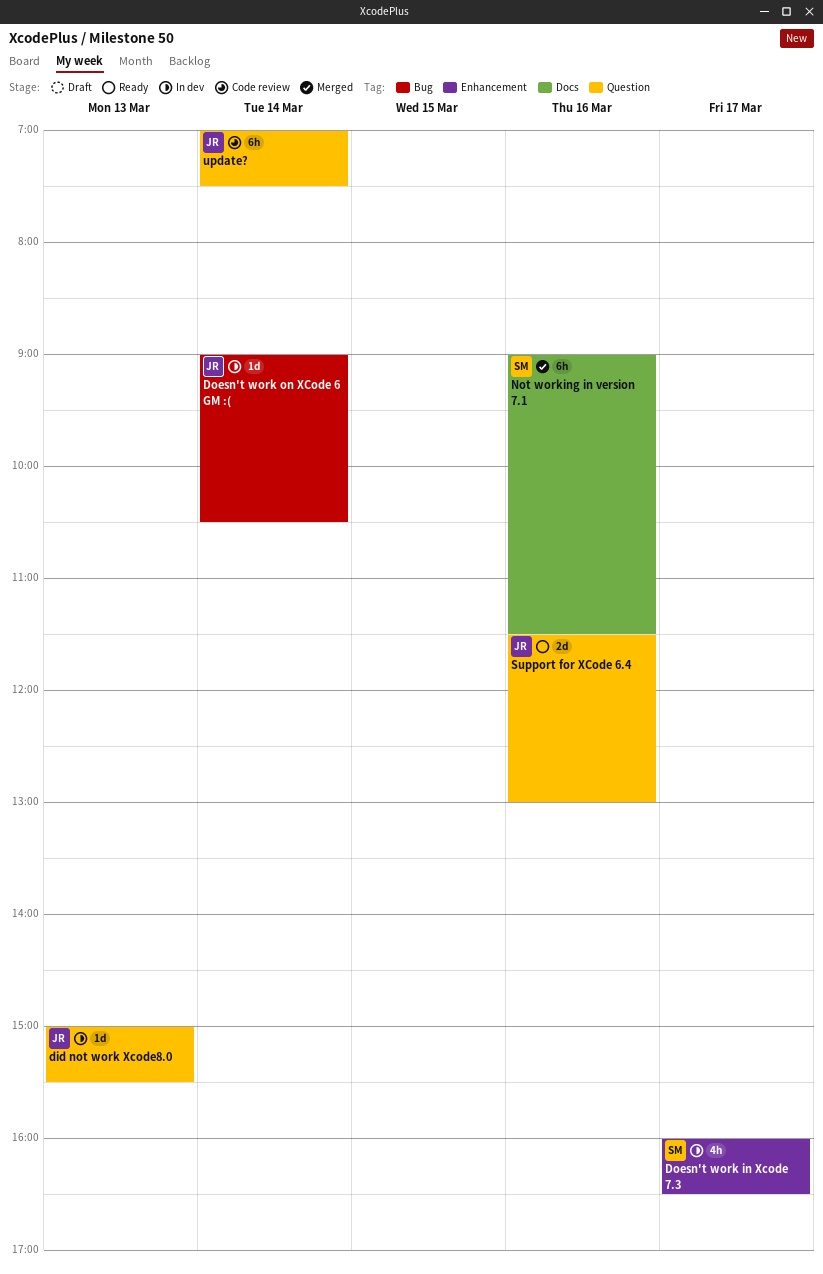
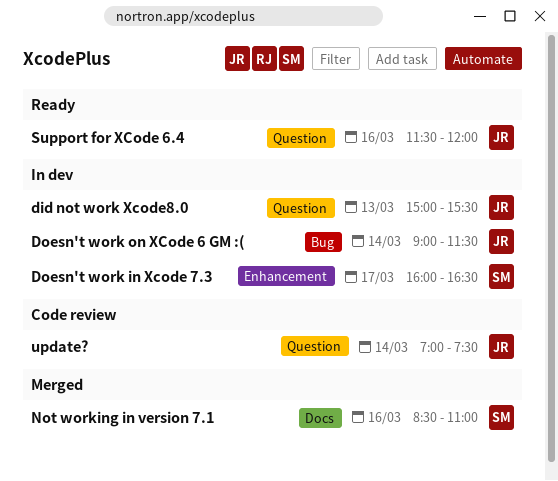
Doesn't work on XCode 6 GM :(, ends: 10:30 -> 11:30
Not working in version 7.1, begins: 09:00 -> 08:30
Not working in version 7.1, ends: 11:30 -> 11:00
Support for XCode 6.4, ends: 13:00 -> 12:00

